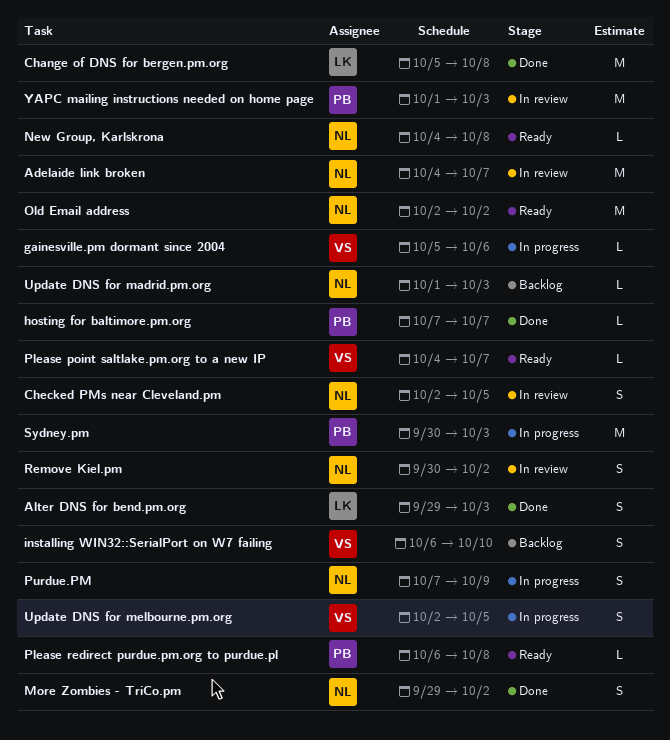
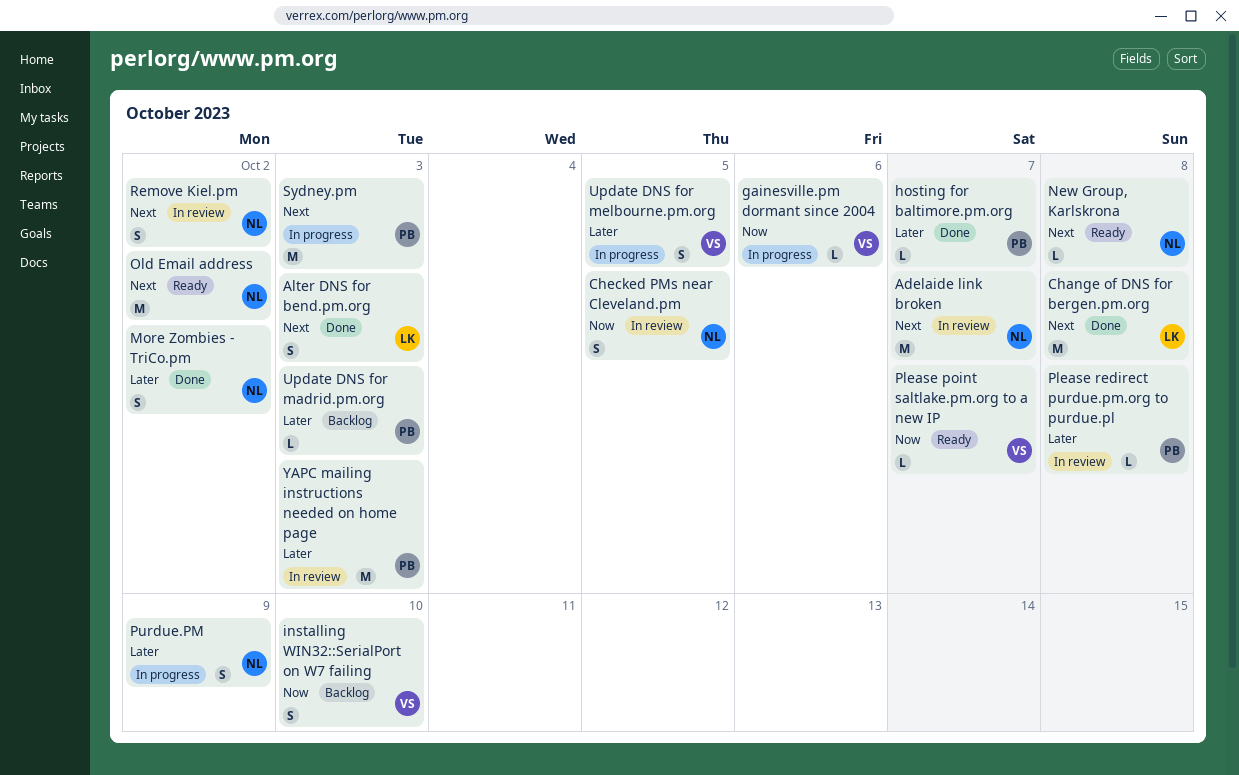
Please redirect purdue.pm.org to purdue.pl, status: Ready -> In review
Update DNS for madrid.pm.org, owner: NL -> PB

